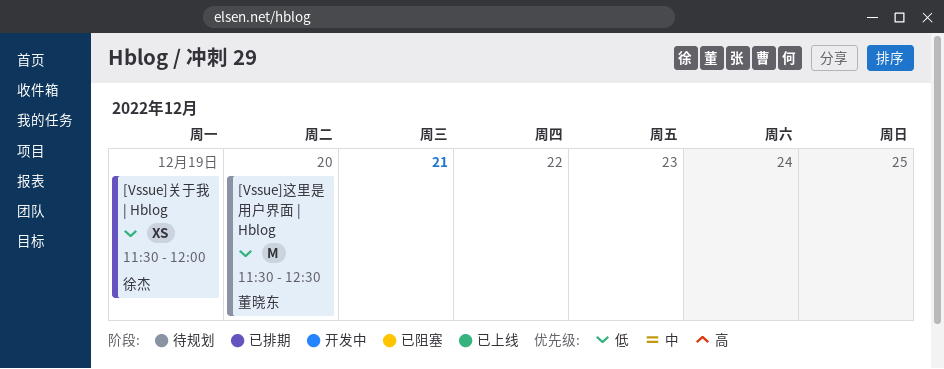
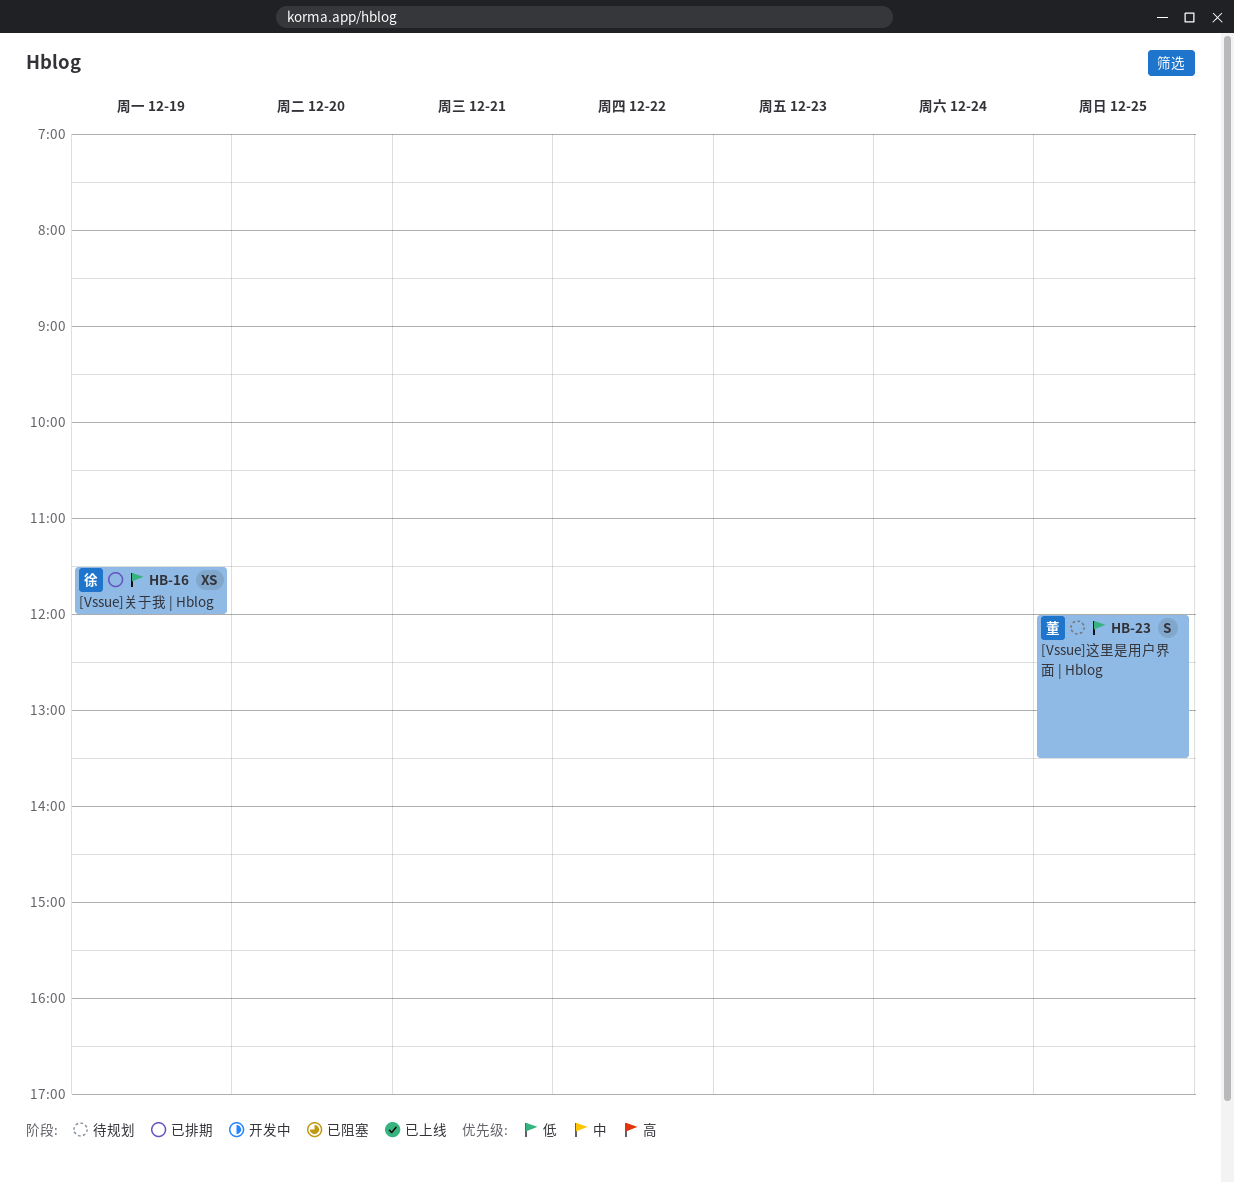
[Vssue]这里是用户界面 | Hblog, estimate: M -> S
[Vssue]这里是用户界面 | Hblog, day: Dec 20 -> Dec 25
[Vssue]这里是用户界面 | Hblog, begins: 11:30 -> 12:00
[Vssue]这里是用户界面 | Hblog, ends: 12:30 -> 13:30

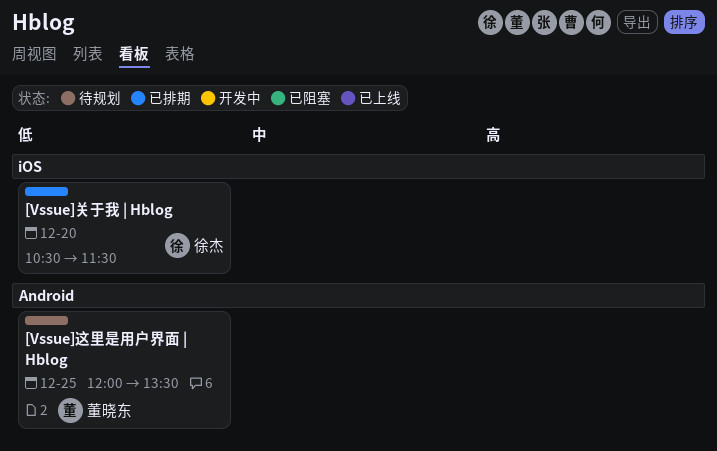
[Vssue]关于我 | Hblog, day: Dec 19 -> Dec 20
[Vssue]关于我 | Hblog, begins: 11:30 -> 10:30
[Vssue]关于我 | Hblog, ends: 12:00 -> 11:30

